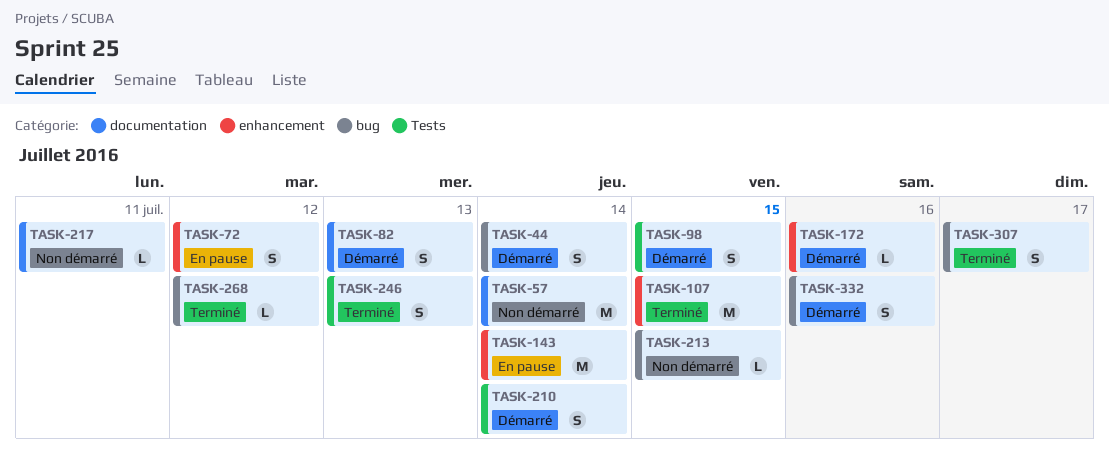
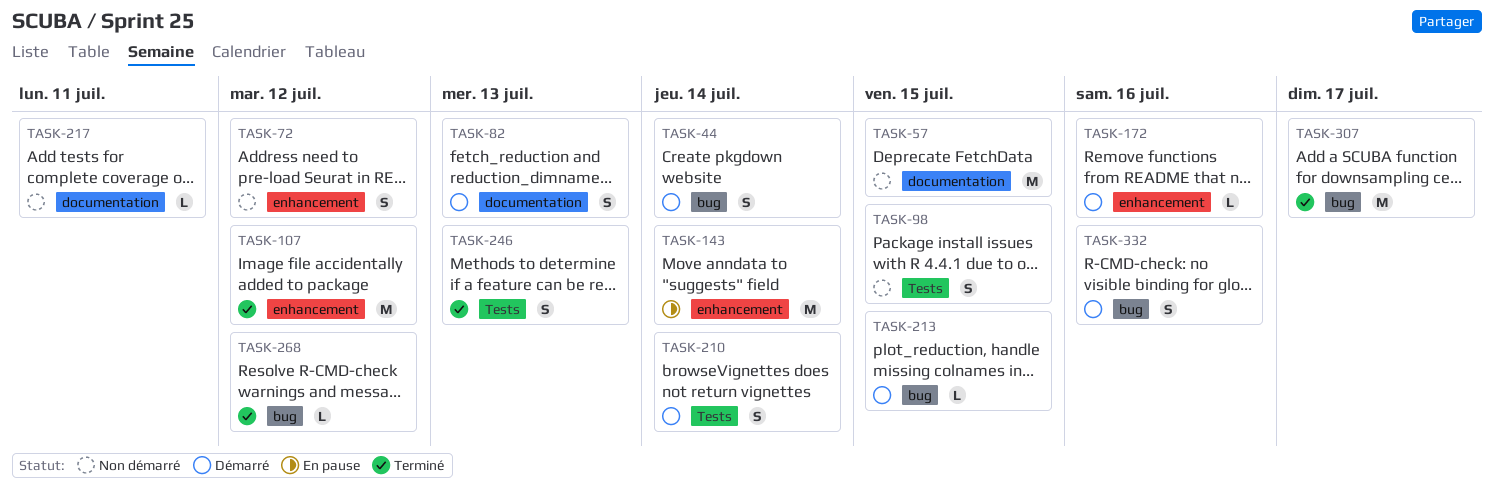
TASK-57, due: Jul 14 -> Jul 15
TASK-72, status: En pause -> Non démarré
TASK-98, status: Démarré -> Non démarré
TASK-107, due: Jul 15 -> Jul 12
TASK-213, status: Non démarré -> Démarré
TASK-307, estimate: S -> M

